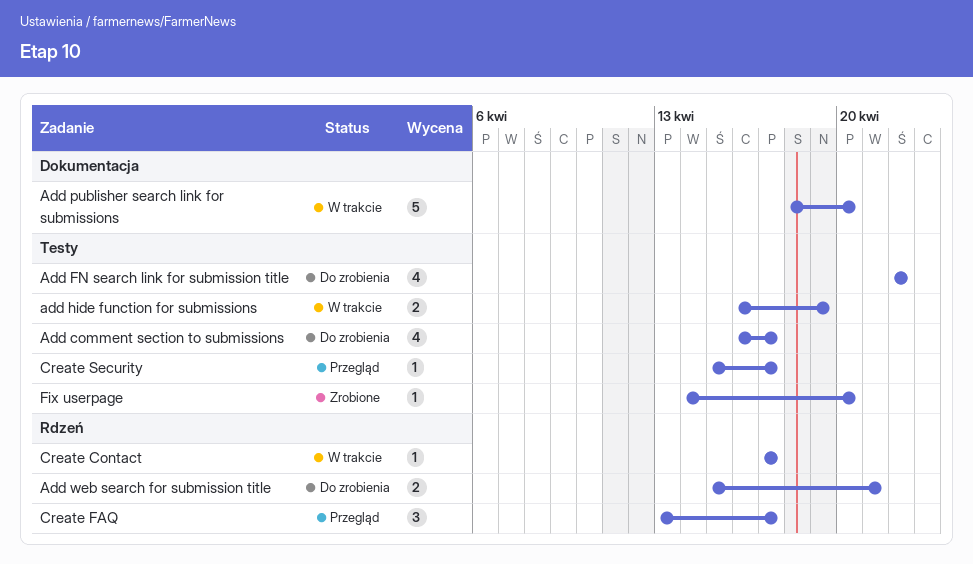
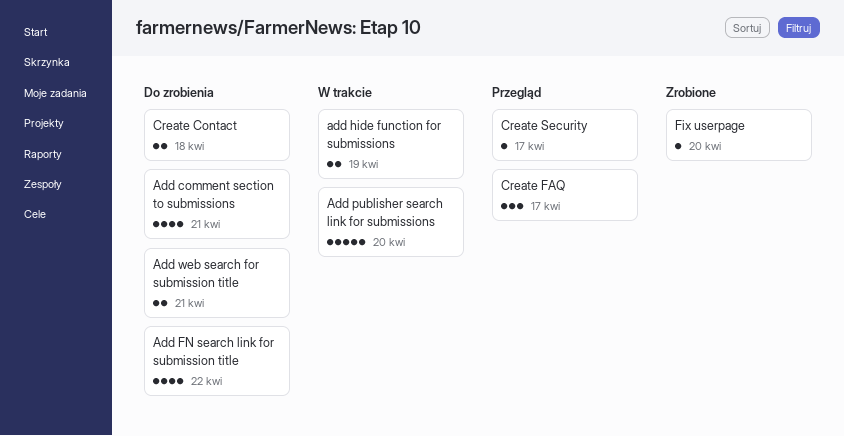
Add comment section to submissions, due: Apr 17 -> Apr 21
Create Contact, status: W trakcie -> Do zrobienia
Create Contact, estimate: 1 -> 2
Create Contact, due: Apr 17 -> Apr 18

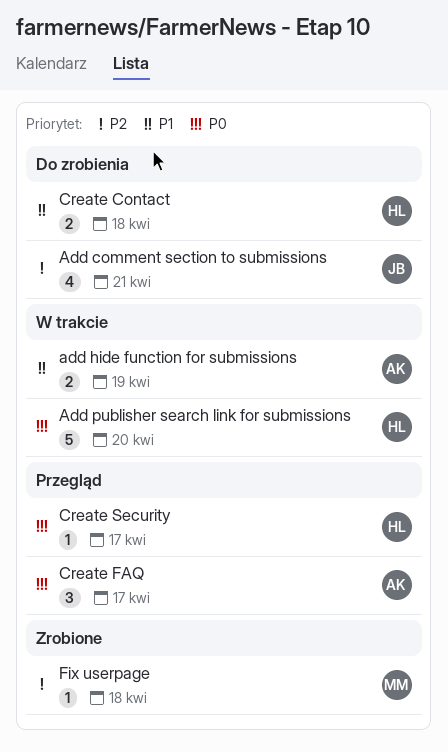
Add FN search link for submission title: present -> none
Add web search for submission title: present -> none
Fix userpage, due: Apr 20 -> Apr 18

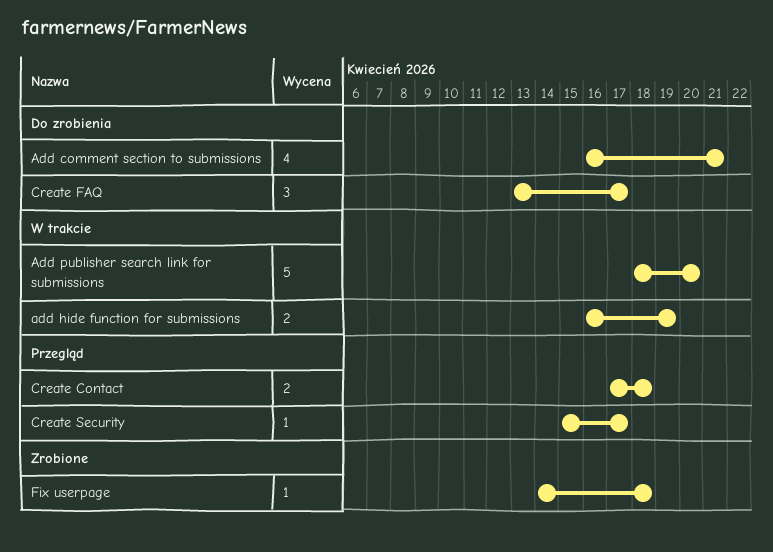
Create Contact, status: Do zrobienia -> Przegląd
Create FAQ, status: Przegląd -> Do zrobienia

